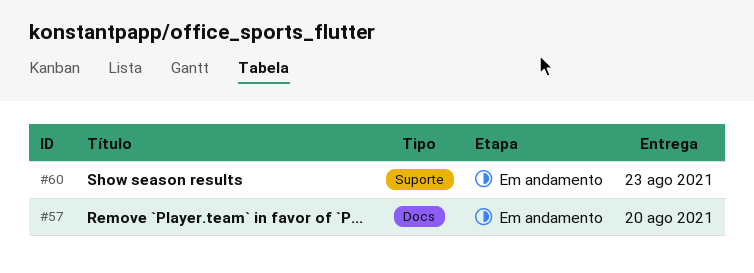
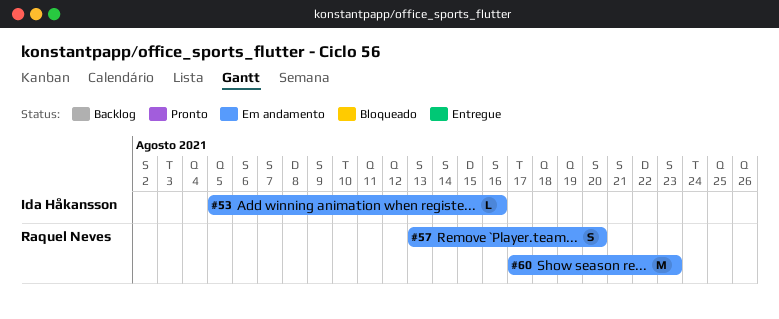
#53: none -> present

